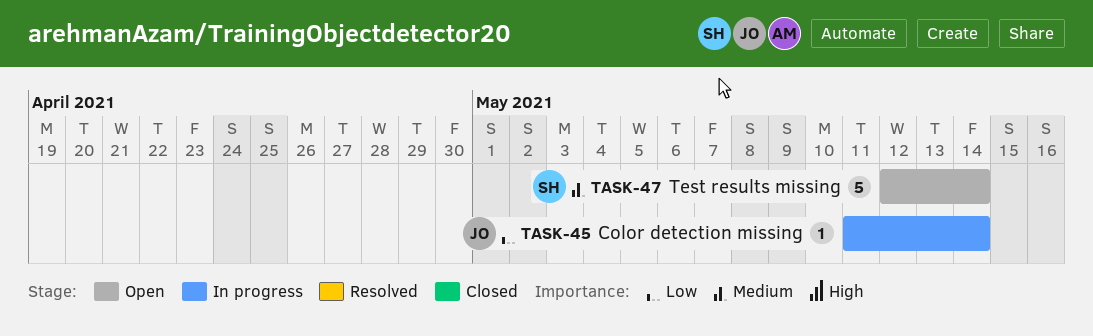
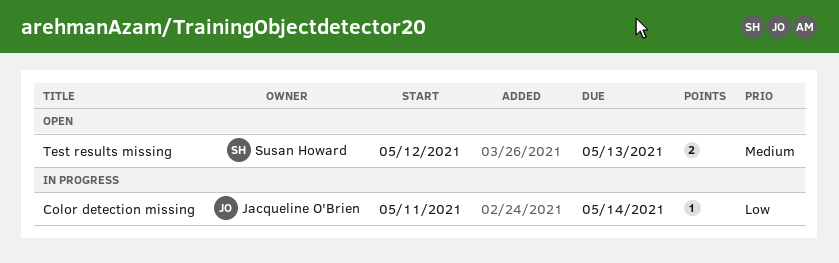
Test results missing, estimate: 5 -> 2
Test results missing, due: May 14 -> May 13

